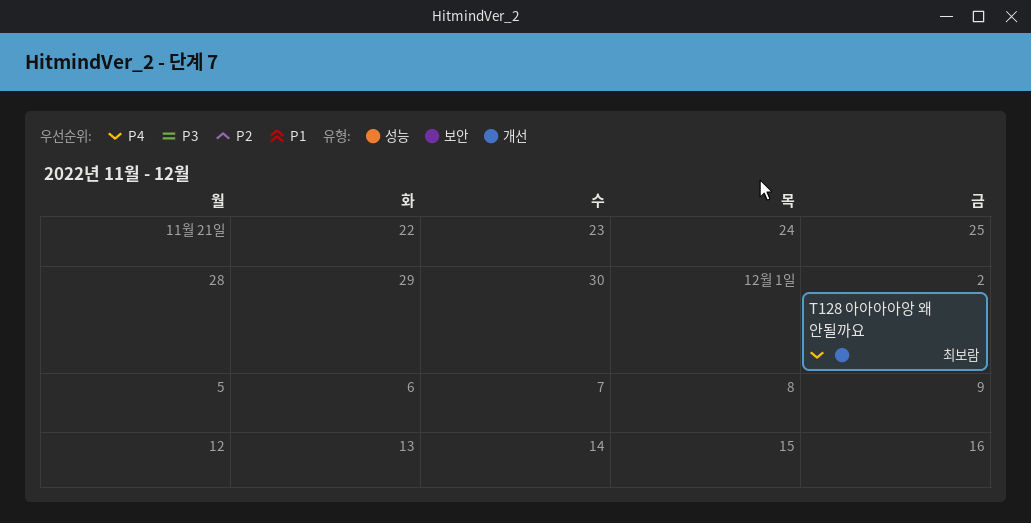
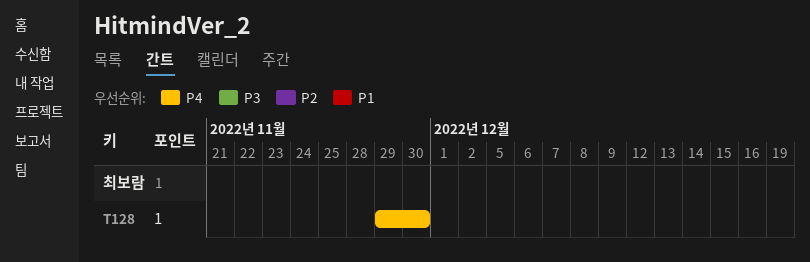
T128, due: Dec 2 -> Nov 30

